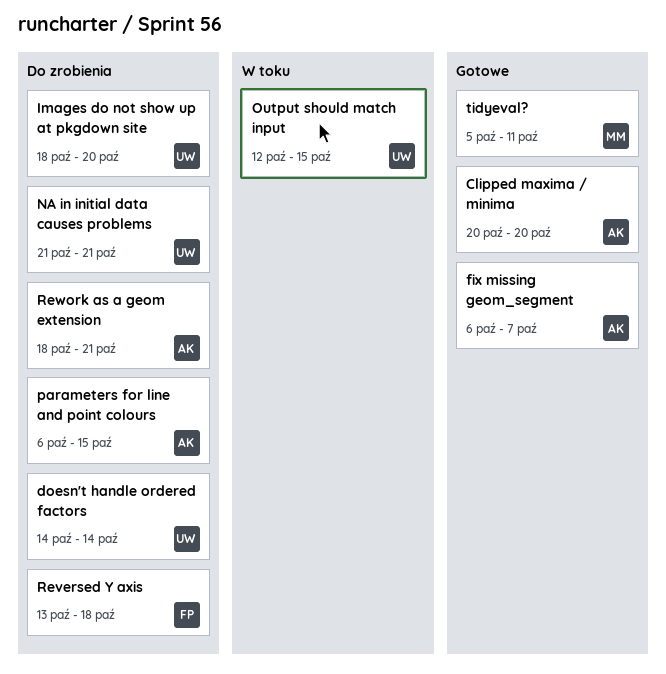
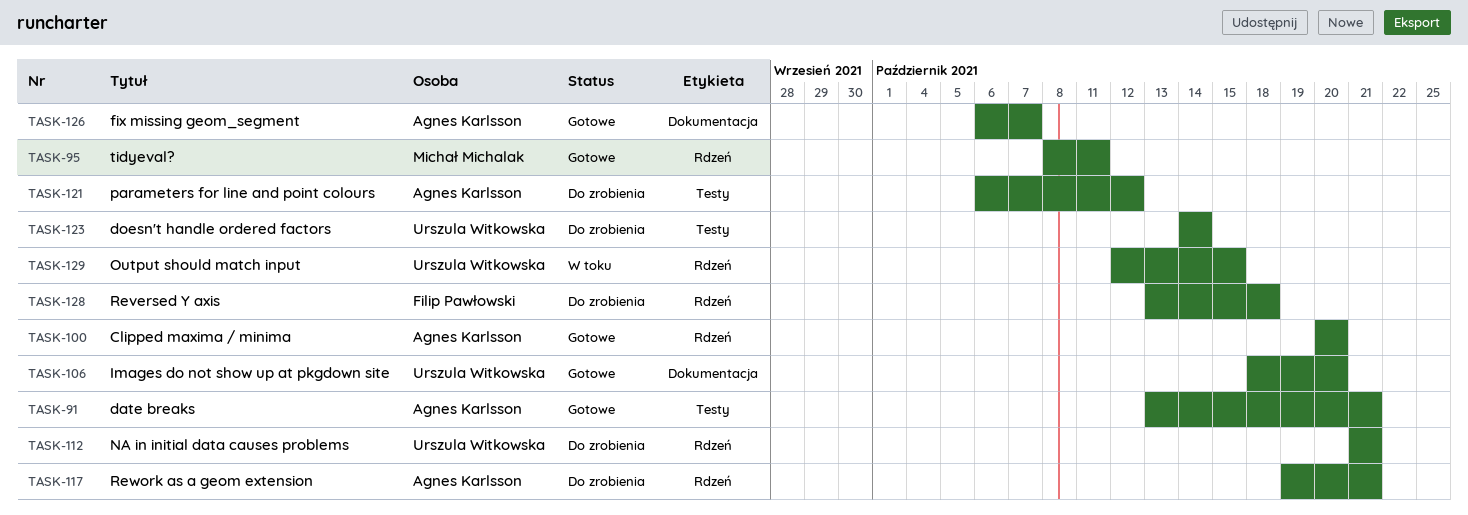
date breaks: none -> present
Images do not show up at pkgdown site, status: Do zrobienia -> Gotowe
parameters for line and point colours, due: Oct 15 -> Oct 12
Rework as a geom extension, start: Oct 18 -> Oct 19
tidyeval?, start: Oct 5 -> Oct 8

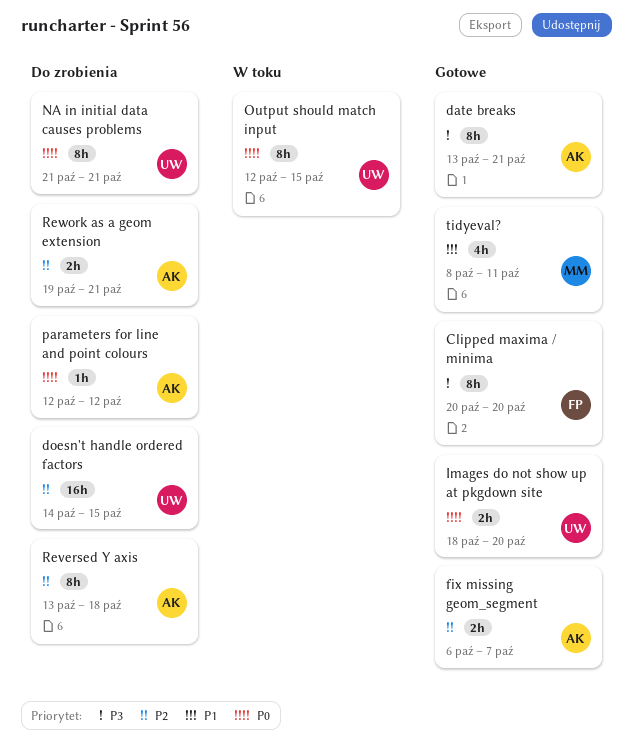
Clipped maxima / minima, owner: Agnes Karlsson -> Filip Pawłowski
doesn't handle ordered factors, due: Oct 14 -> Oct 15
parameters for line and point colours, start: Oct 6 -> Oct 12
Reversed Y axis, owner: Filip Pawłowski -> Agnes Karlsson

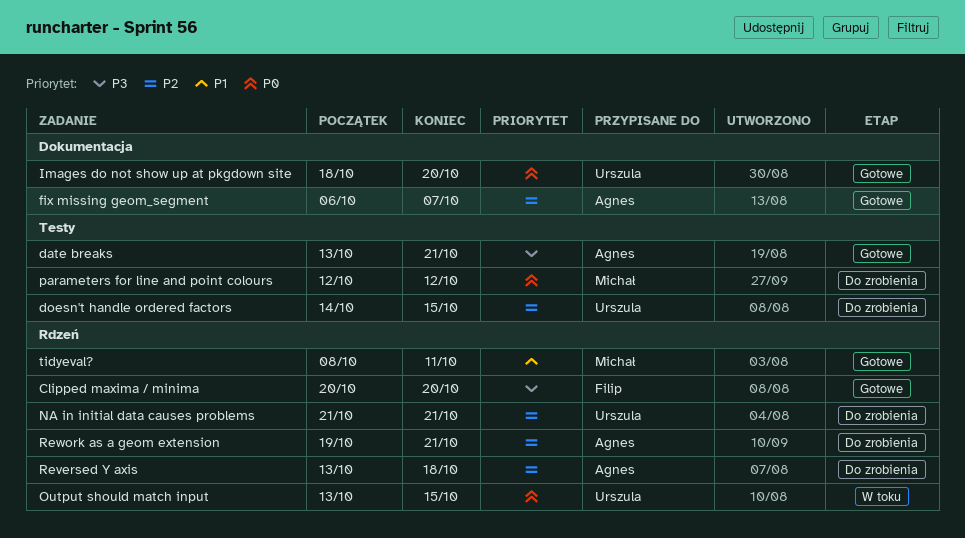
NA in initial data causes problems, priority: P0 -> P2
Output should match input, start: Oct 12 -> Oct 13
parameters for line and point colours, owner: Agnes -> Michał

